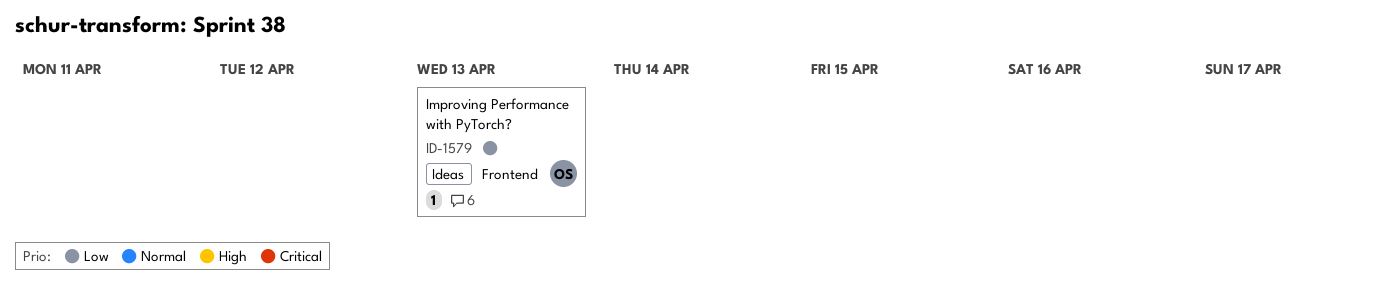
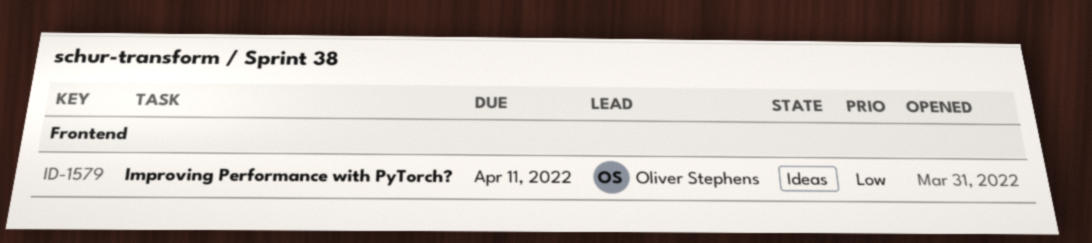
ID-1579, due: Apr 13 -> Apr 11

